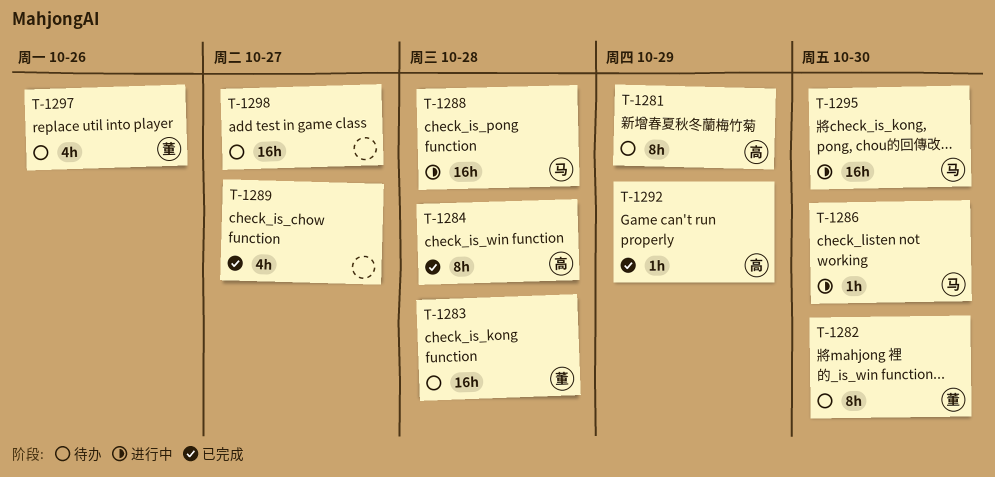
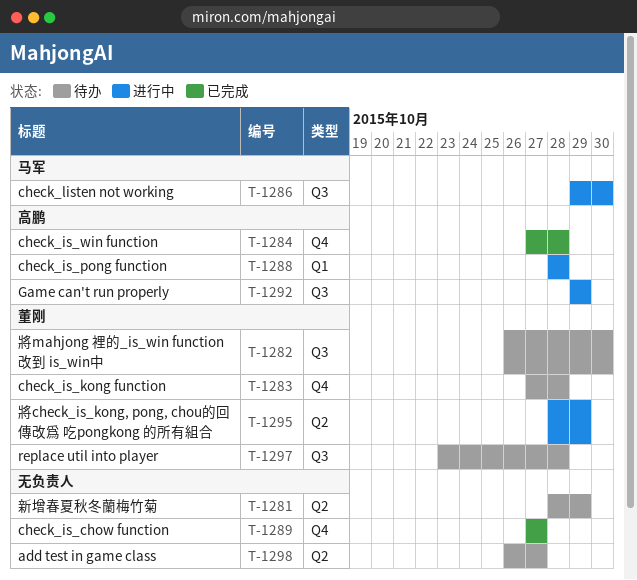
T-1281, owner: 高鹏 -> none
T-1288, owner: 马军 -> 高鹏
T-1292, status: 已完成 -> 进行中
T-1295, owner: 马军 -> 董刚
T-1295, due: Oct 30 -> Oct 29
T-1297, due: Oct 26 -> Oct 28

